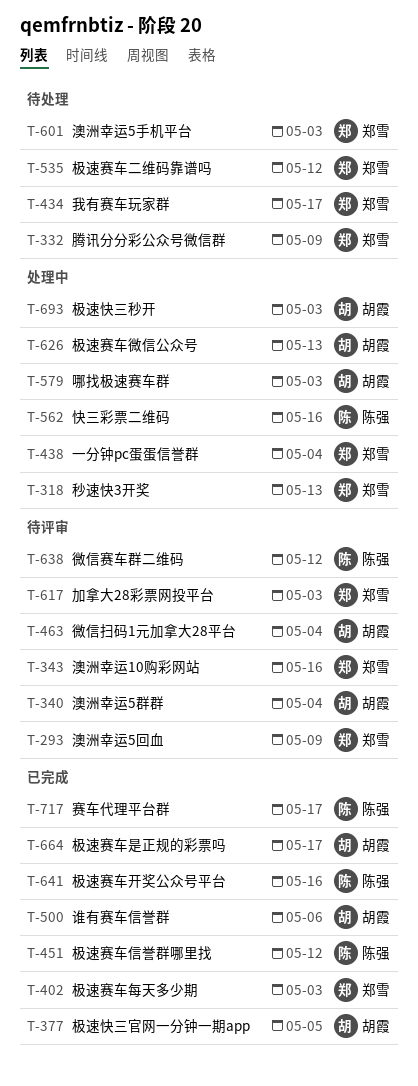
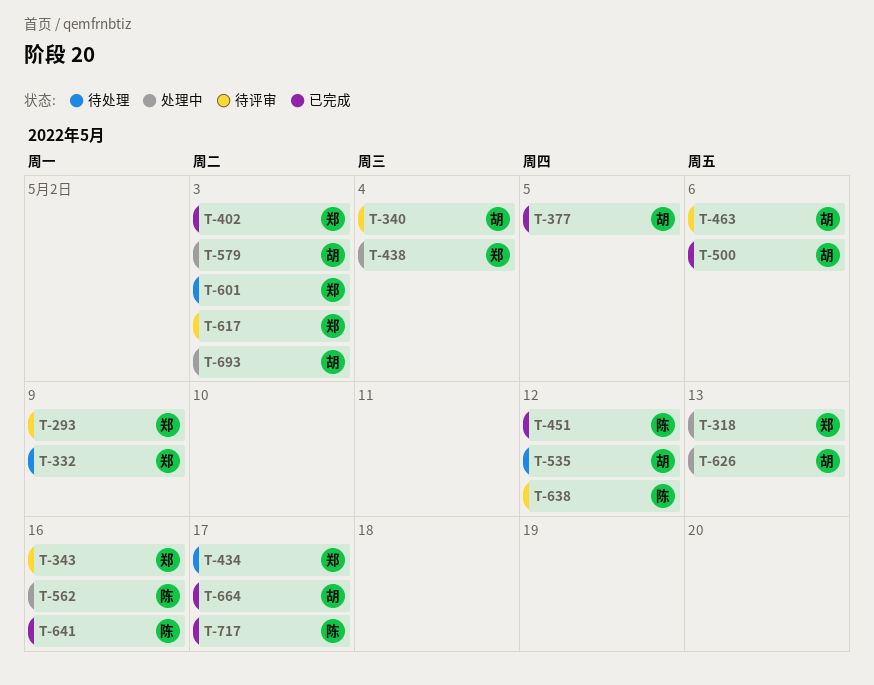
T-463, due: May 4 -> May 6
T-535, owner: 郑雪 -> 胡霞

